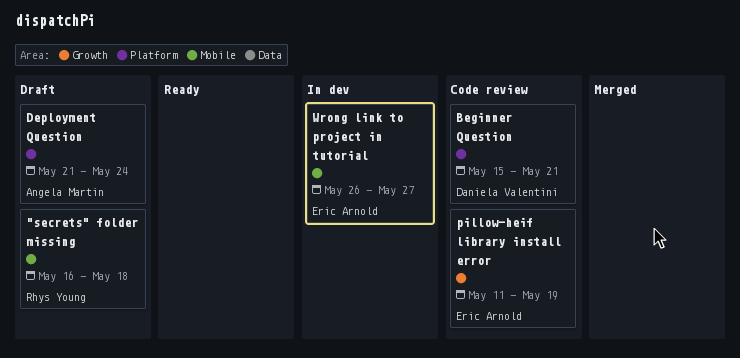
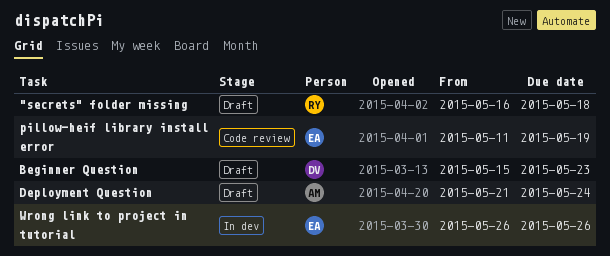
Beginner Question, status: Code review -> Draft
Beginner Question, due: May 21 -> May 23
Wrong link to project in tutorial, due: May 27 -> May 26

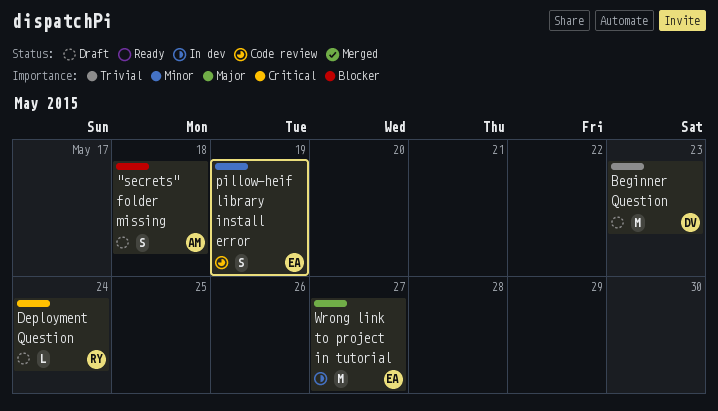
"secrets" folder missing, owner: RY -> AM
Deployment Question, owner: AM -> RY
Wrong link to project in tutorial, due: May 26 -> May 27

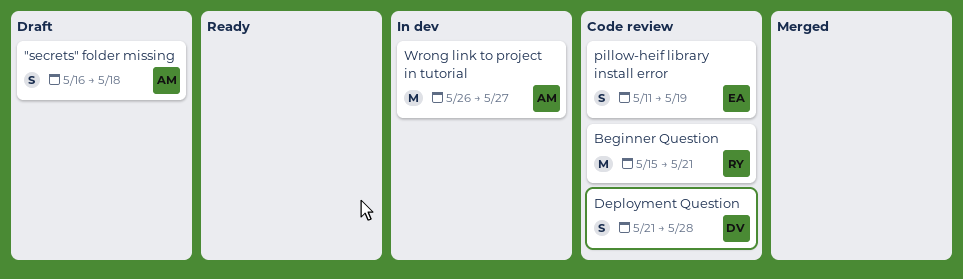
Beginner Question, status: Draft -> Code review
Beginner Question, owner: DV -> RY
Beginner Question, due: May 23 -> May 21
Deployment Question, status: Draft -> Code review
Deployment Question, owner: RY -> DV
Deployment Question, estimate: L -> S
Deployment Question, due: May 24 -> May 28
Wrong link to project in tutorial, owner: EA -> AM

